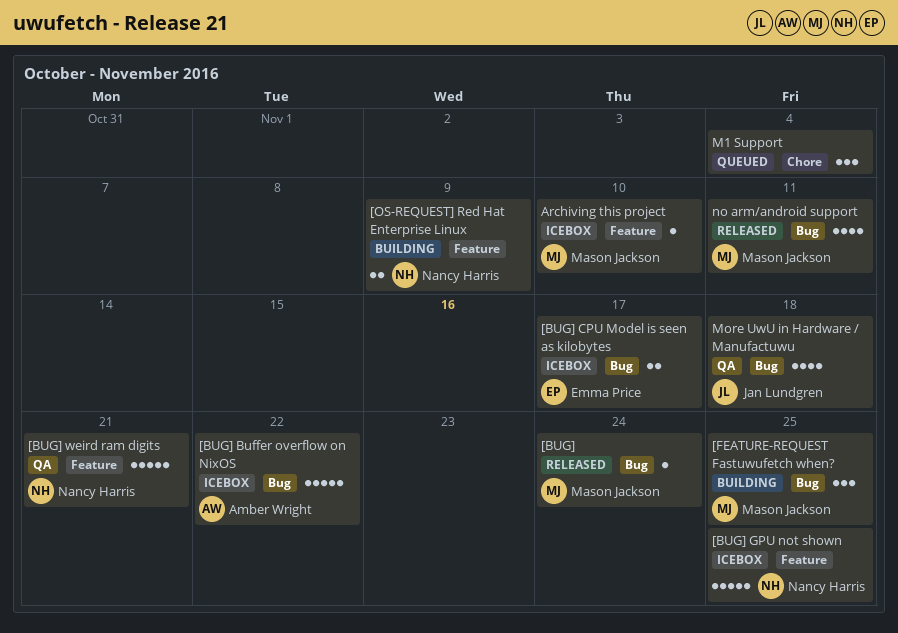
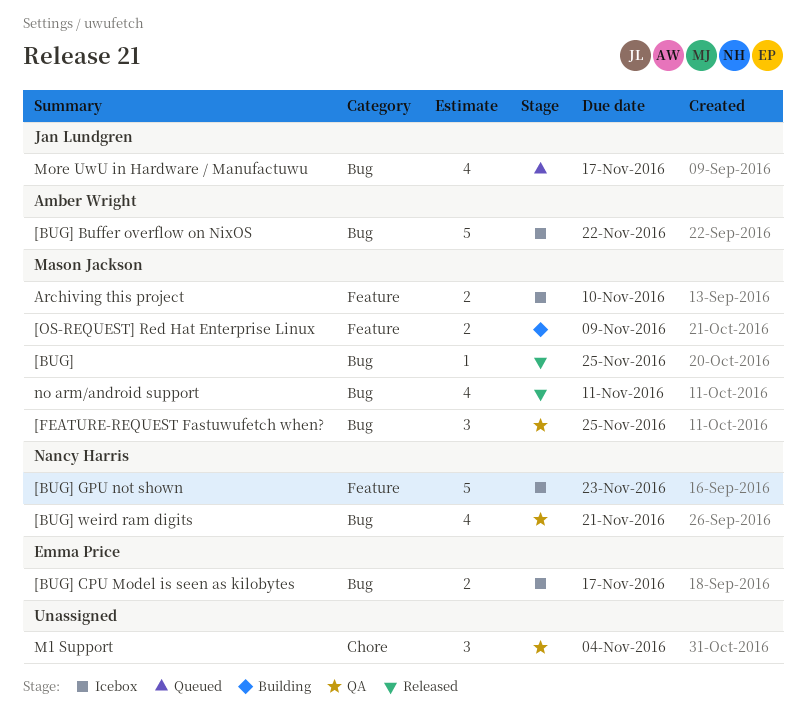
[BUG], due: Nov 24 -> Nov 25
[BUG] GPU not shown, due: Nov 25 -> Nov 23
[BUG] weird ram digits, label: Feature -> Bug
[BUG] weird ram digits, estimate: 5 -> 4
[FEATURE-REQUEST Fastuwufetch when?, status: Building -> QA
[OS-REQUEST] Red Hat Enterprise Linux, owner: Nancy Harris -> Mason Jackson
Archiving this project, estimate: 1 -> 2
M1 Support, status: Queued -> QA
More UwU in Hardware / Manufactuwu, status: QA -> Queued
More UwU in Hardware / Manufactuwu, due: Nov 18 -> Nov 17

